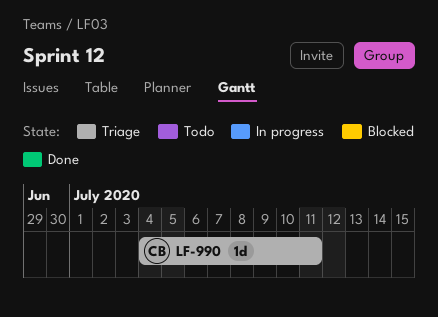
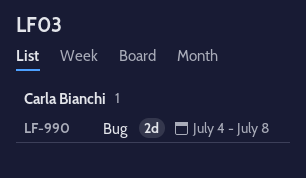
LF-990, estimate: 1d -> 2d
LF-990, due: Jul 11 -> Jul 8

